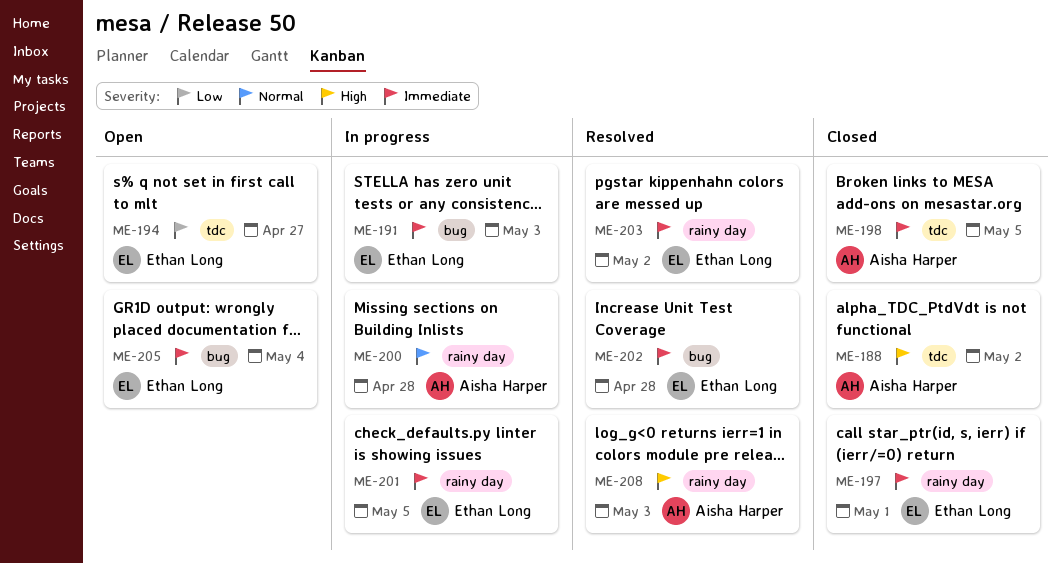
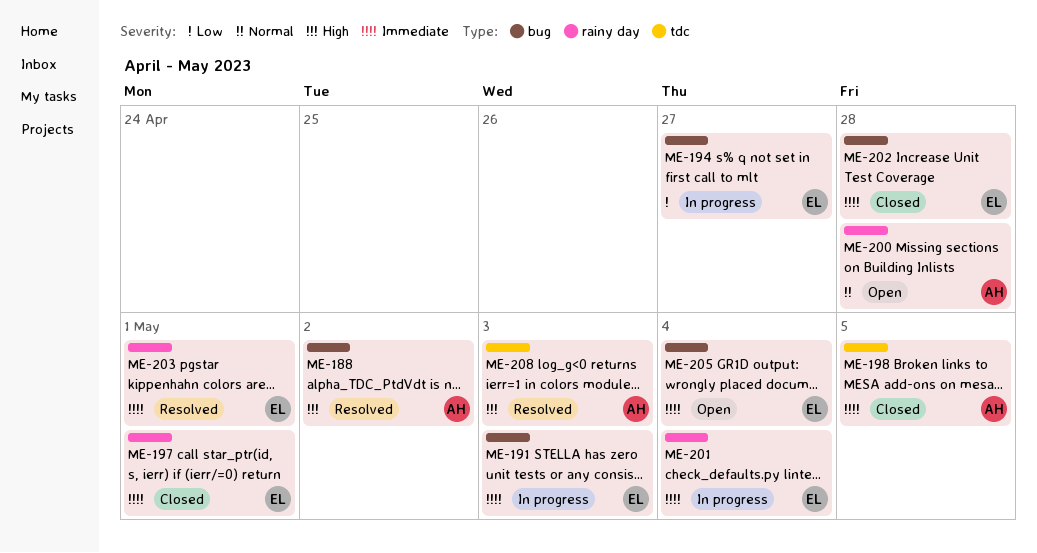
ME-188, status: Closed -> Resolved
ME-188, label: tdc -> bug
ME-194, status: Open -> In progress
ME-194, label: tdc -> bug
ME-200, status: In progress -> Open
ME-201, due: May 5 -> May 4
ME-202, status: Resolved -> Closed
ME-203, due: May 2 -> May 1
ME-208, label: rainy day -> tdc

